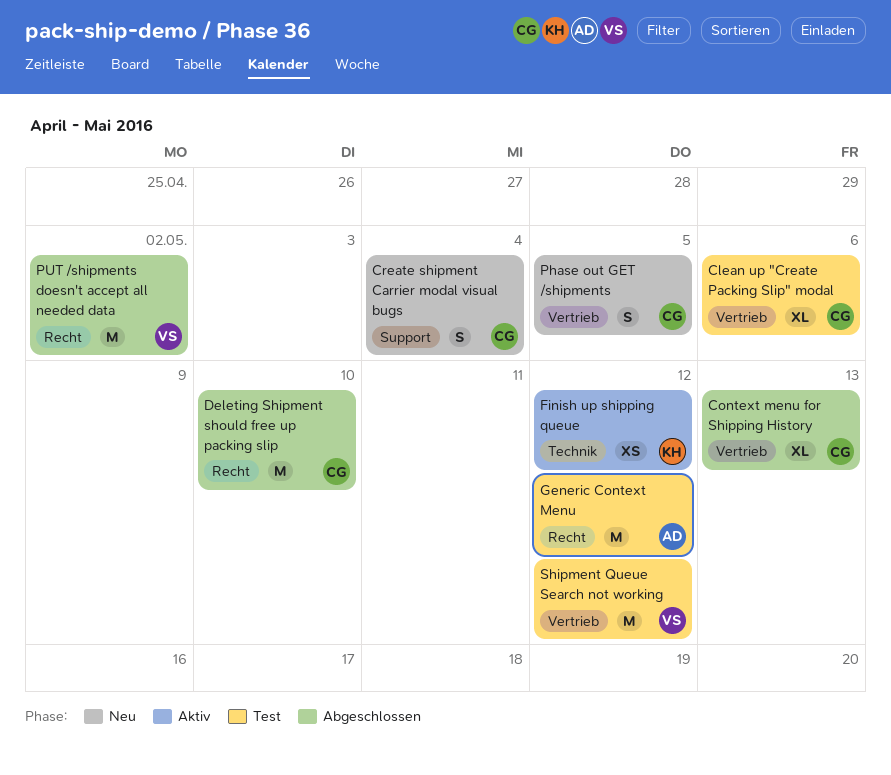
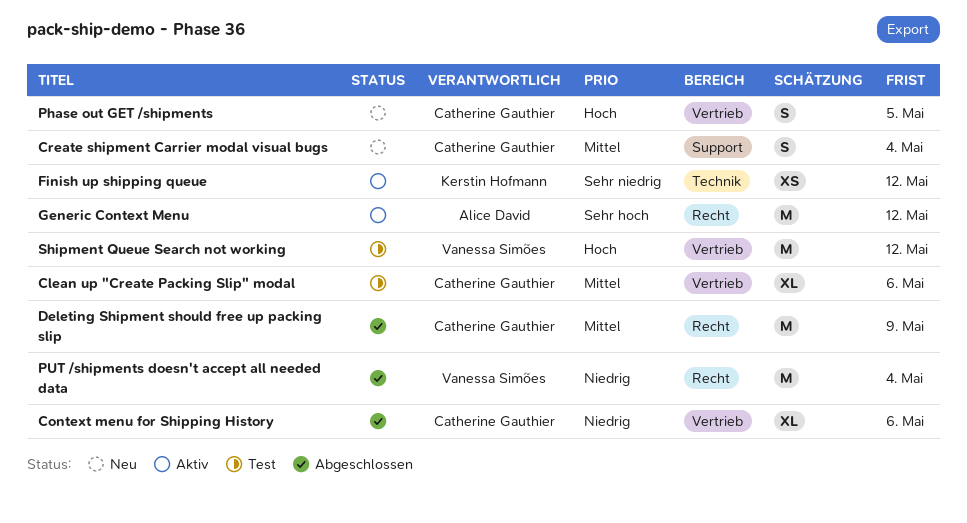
Context menu for Shipping History, due: May 13 -> May 6
Deleting Shipment should free up packing slip, due: May 10 -> May 9
Generic Context Menu, status: Test -> Aktiv
PUT /shipments doesn't accept all needed data, due: May 2 -> May 4

